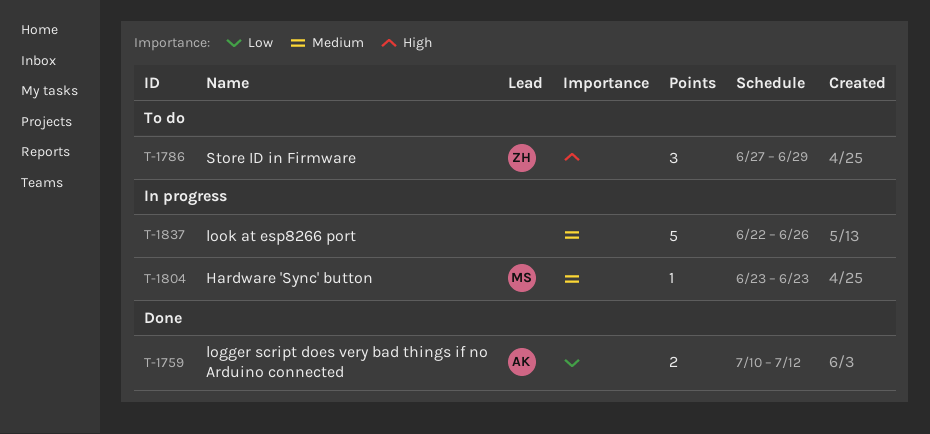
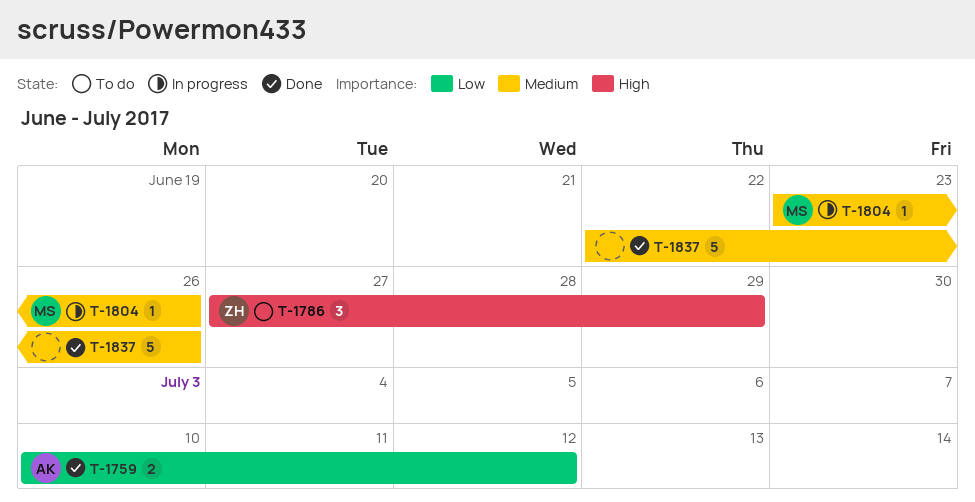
T-1804, due: Jun 23 -> Jun 26
T-1837, status: In progress -> Done

